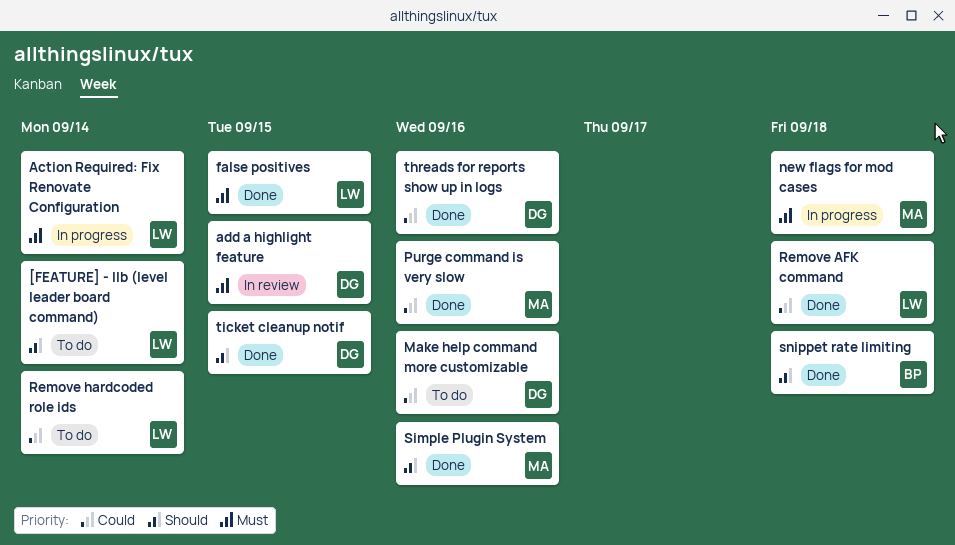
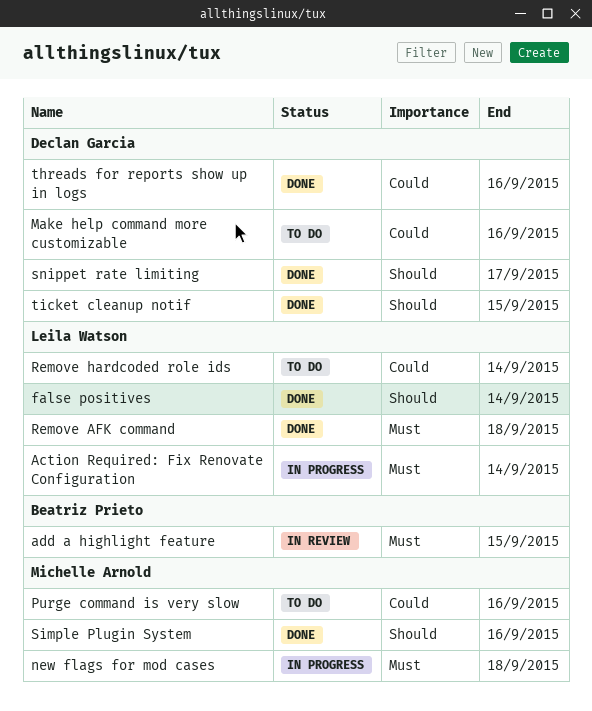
[FEATURE] - llb (level leader board command): present -> none
add a highlight feature, owner: Declan Garcia -> Beatriz Prieto
false positives, priority: Must -> Should
false positives, due: Sep 15 -> Sep 14
Purge command is very slow, status: Done -> To do
Remove AFK command, priority: Could -> Must
snippet rate limiting, owner: Beatriz Prieto -> Declan Garcia
snippet rate limiting, due: Sep 18 -> Sep 17

